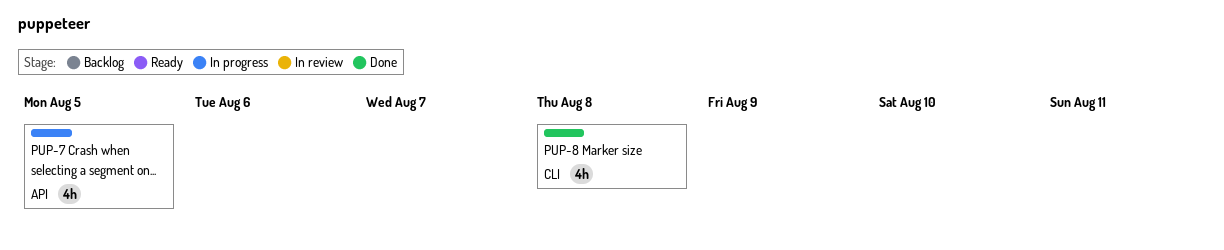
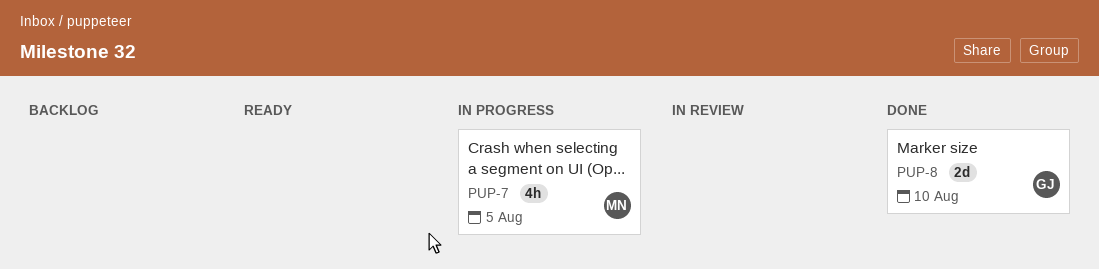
PUP-8, estimate: 4h -> 2d
PUP-8, due: Aug 8 -> Aug 10

